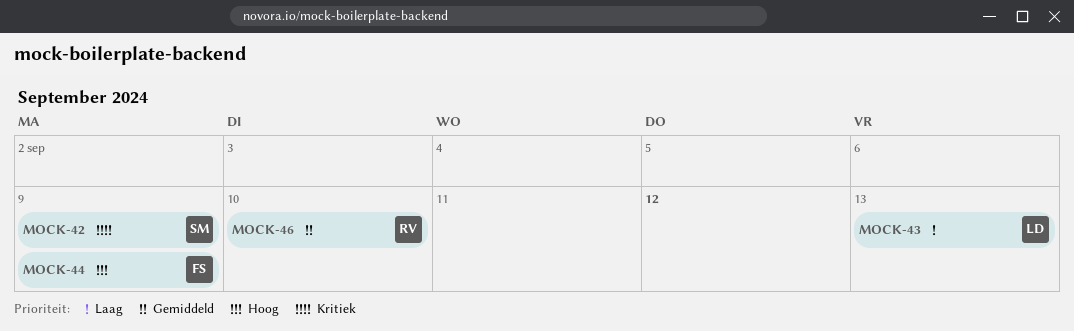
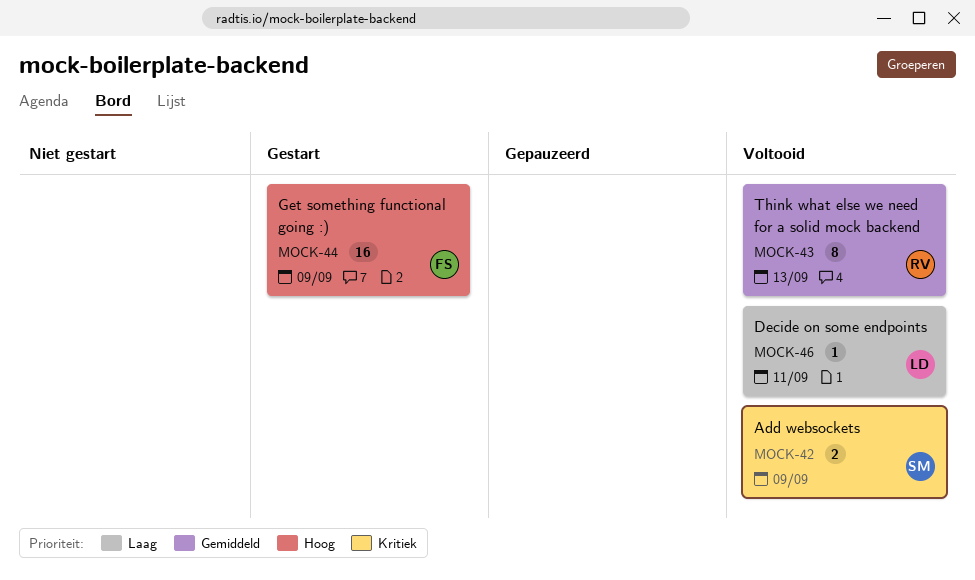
MOCK-43, owner: LD -> RV
MOCK-43, priority: Laag -> Gemiddeld
MOCK-46, owner: RV -> LD
MOCK-46, priority: Gemiddeld -> Laag
MOCK-46, due: Sep 10 -> Sep 11

